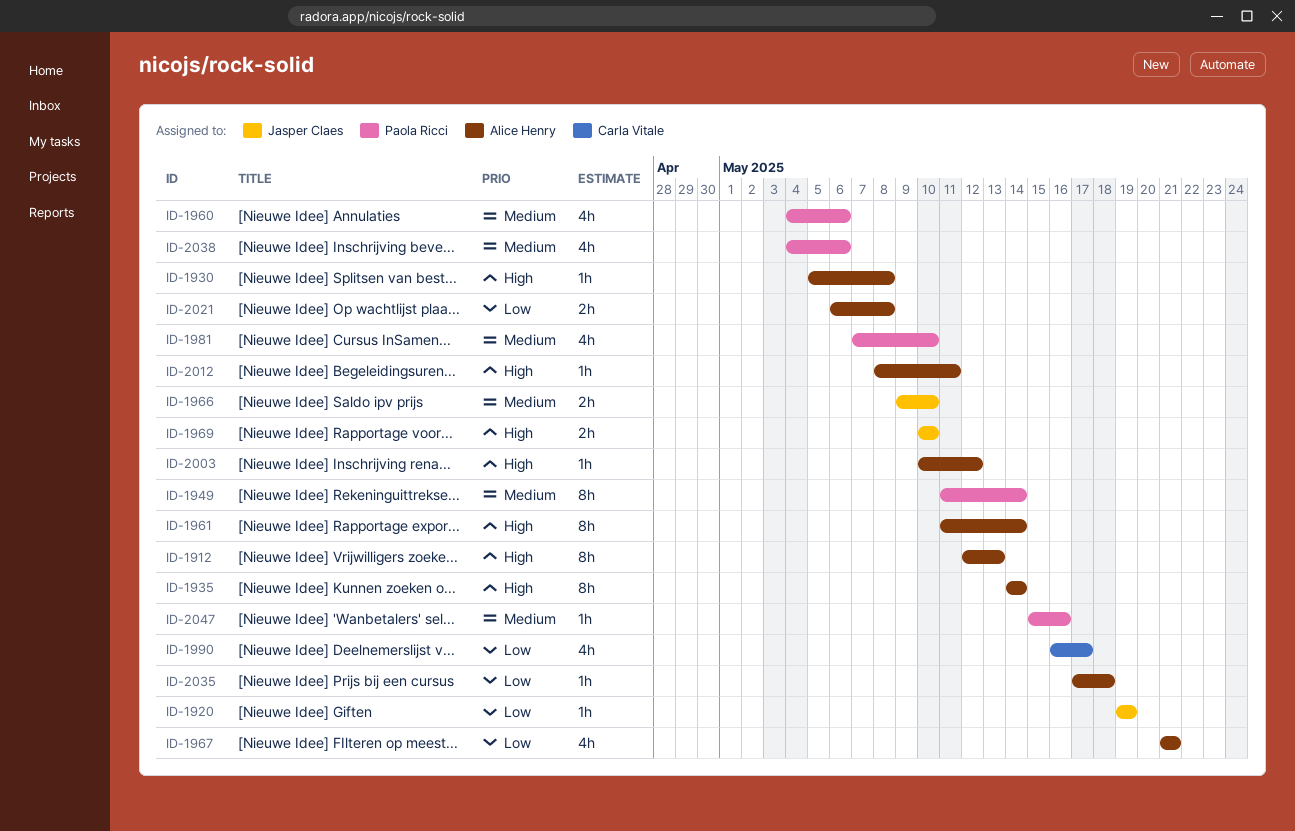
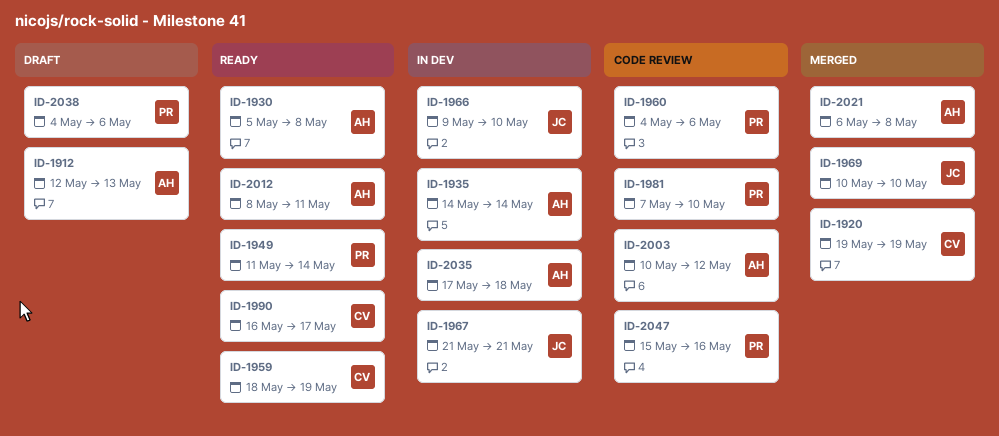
ID-1920, owner: Jasper Claes -> Carla Vitale
ID-1959: none -> present
ID-1961: present -> none
ID-1967, owner: Alice Henry -> Jasper Claes

